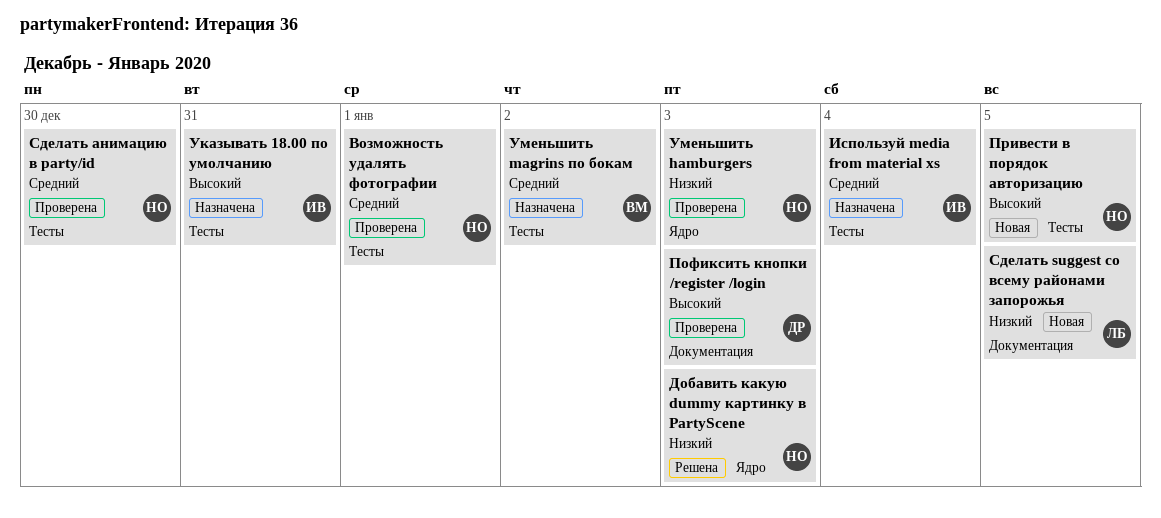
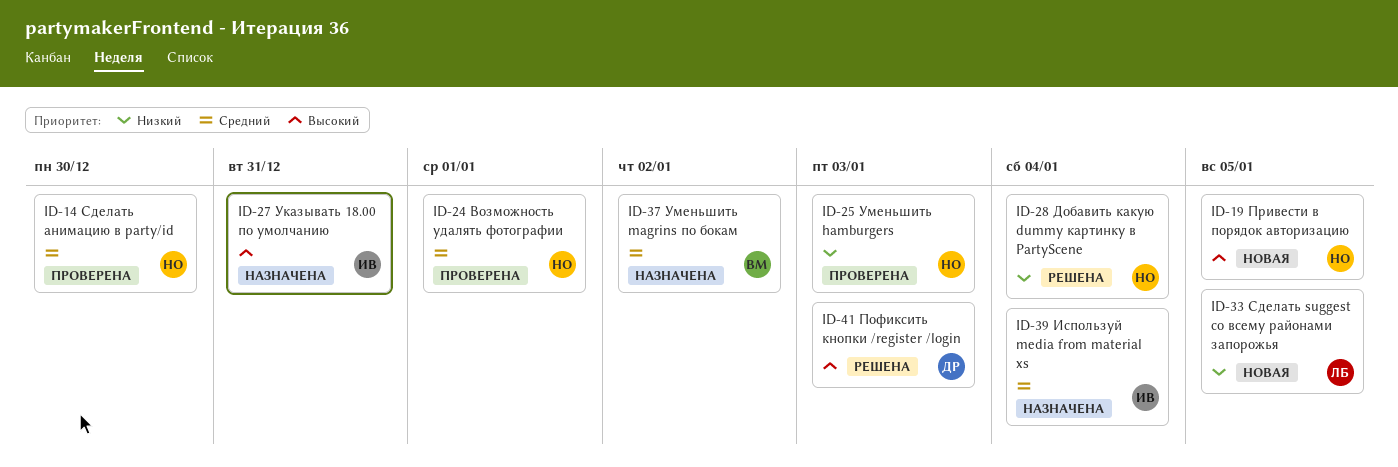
Добавить какую dummy картинку в PartyScene, due: Jan 3 -> Jan 4
Пофиксить кнопки /register /login, status: Проверена -> Решена

